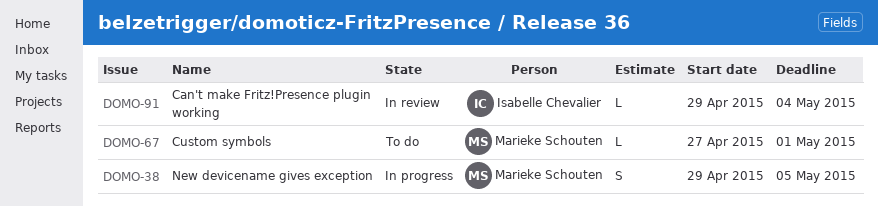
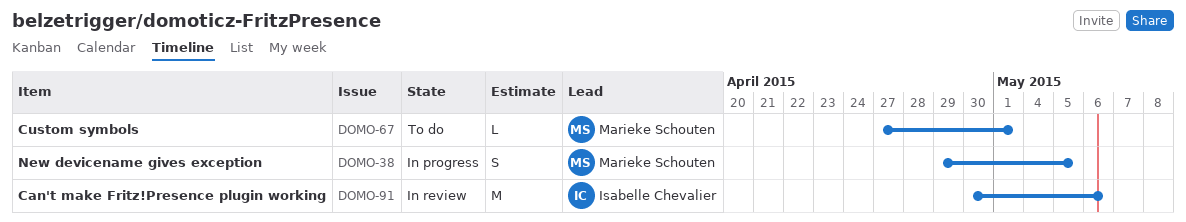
DOMO-91, estimate: L -> M
DOMO-91, start: Apr 29 -> Apr 30
DOMO-91, due: May 4 -> May 6

